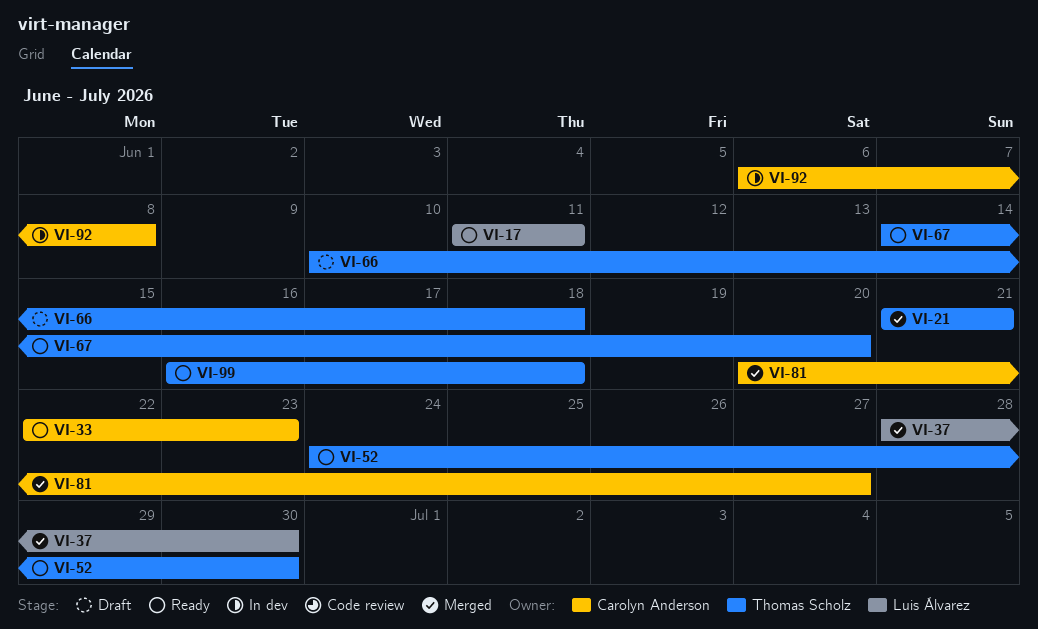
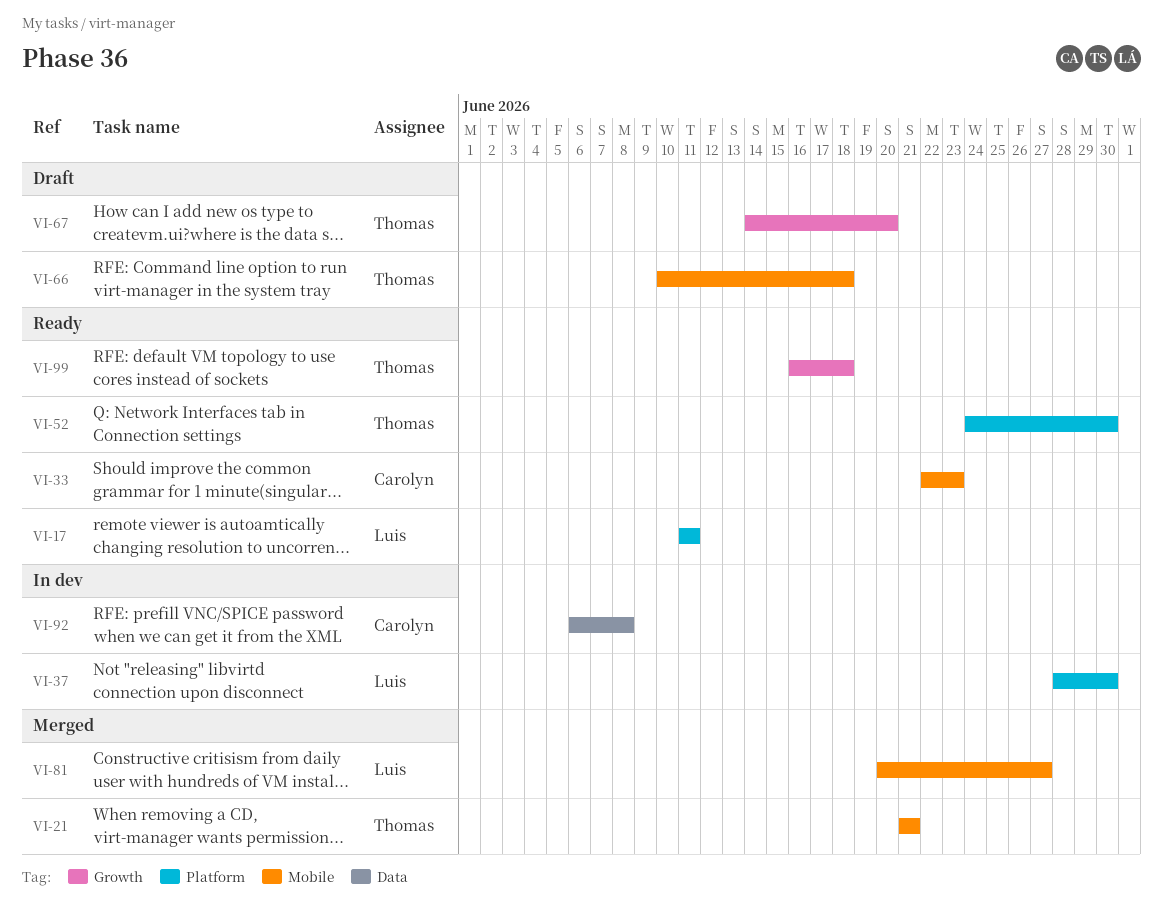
VI-37, status: Merged -> In dev
VI-67, status: Ready -> Draft
VI-81, owner: Carolyn Anderson -> Luis Álvarez

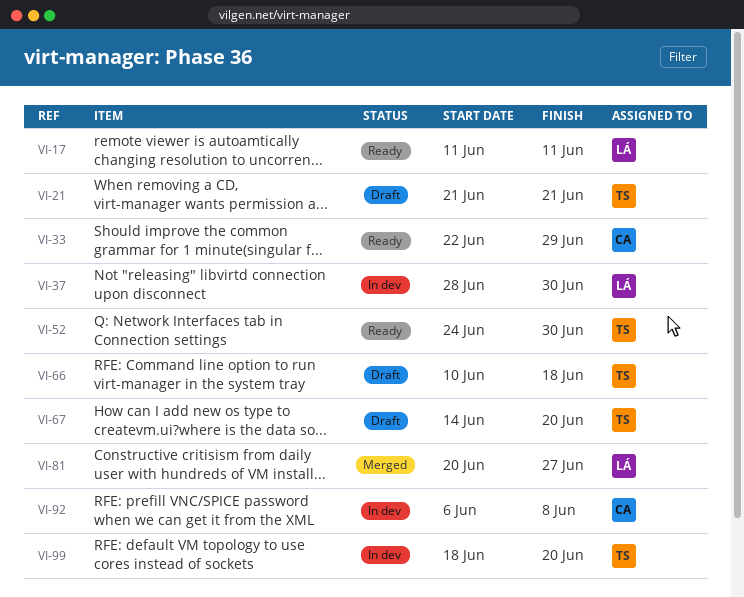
VI-21, status: Merged -> Draft
VI-33, due: Jun 23 -> Jun 29
VI-99, status: Ready -> In dev
VI-99, start: Jun 16 -> Jun 18
VI-99, due: Jun 18 -> Jun 20

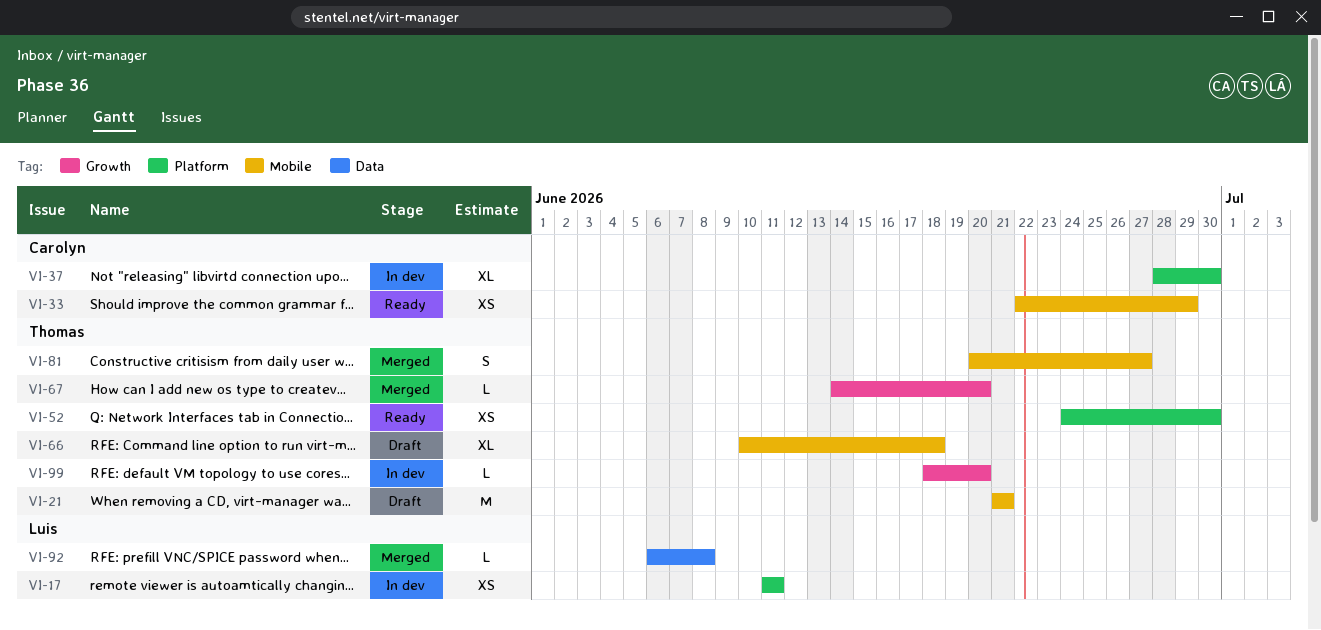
VI-17, status: Ready -> In dev
VI-37, owner: Luis -> Carolyn
VI-67, status: Draft -> Merged
VI-81, owner: Luis -> Thomas
VI-92, status: In dev -> Merged
VI-92, owner: Carolyn -> Luis

